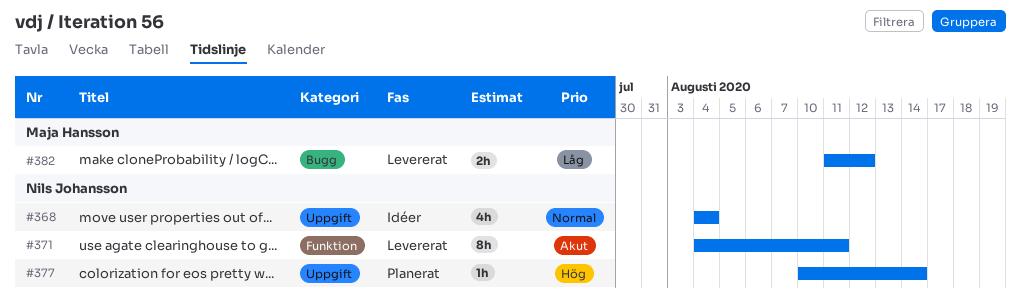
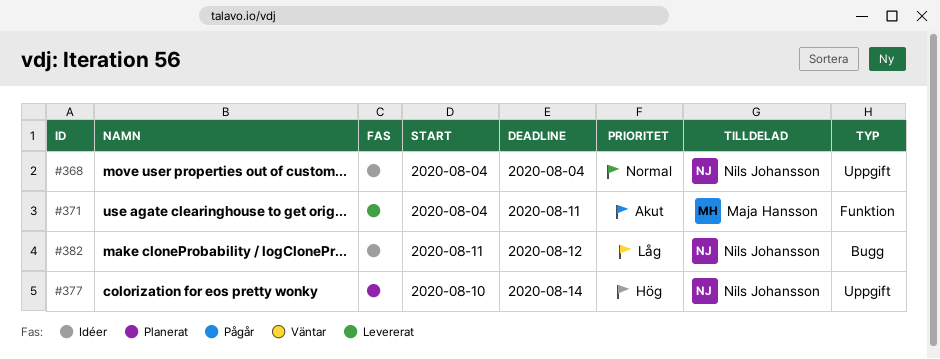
#371, owner: Nils Johansson -> Maja Hansson
#382, status: Levererat -> Idéer
#382, owner: Maja Hansson -> Nils Johansson

